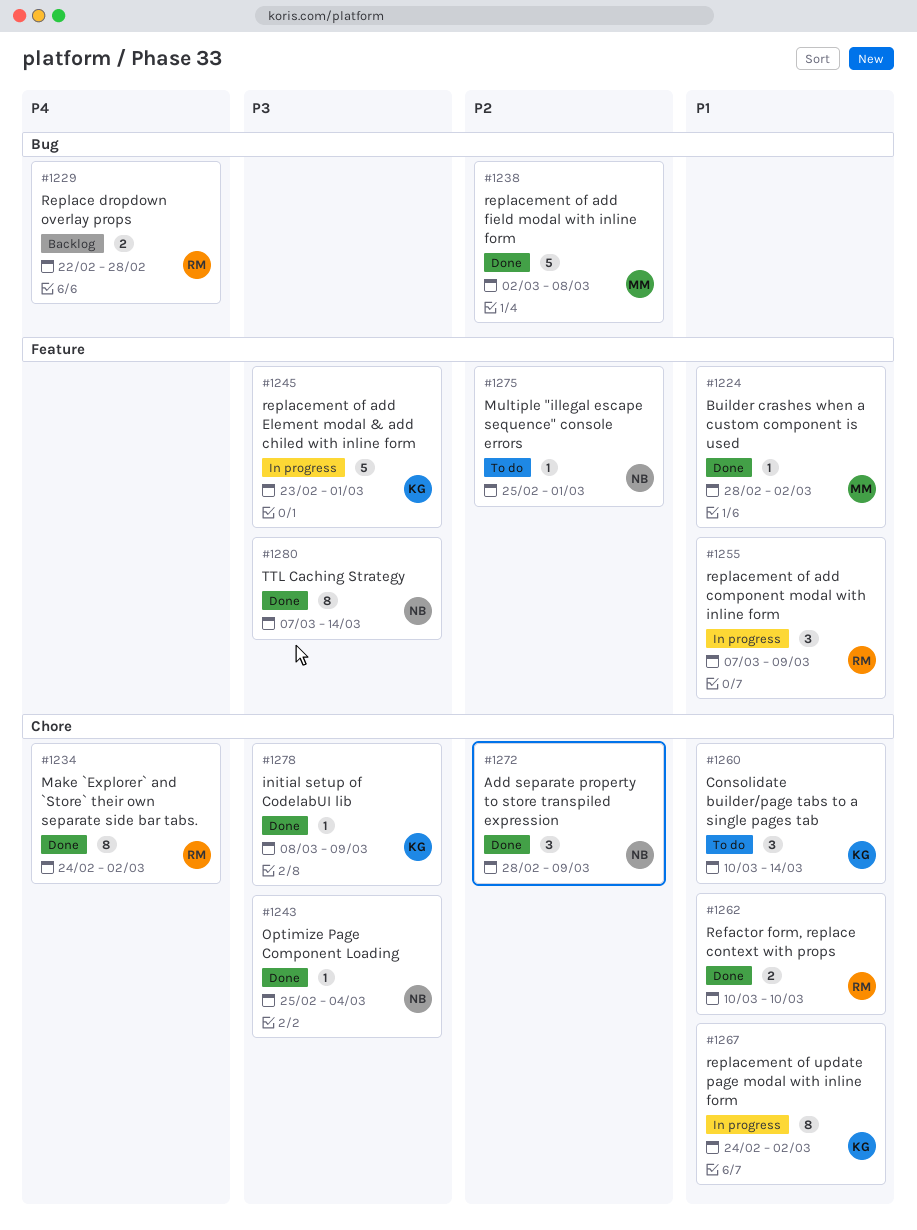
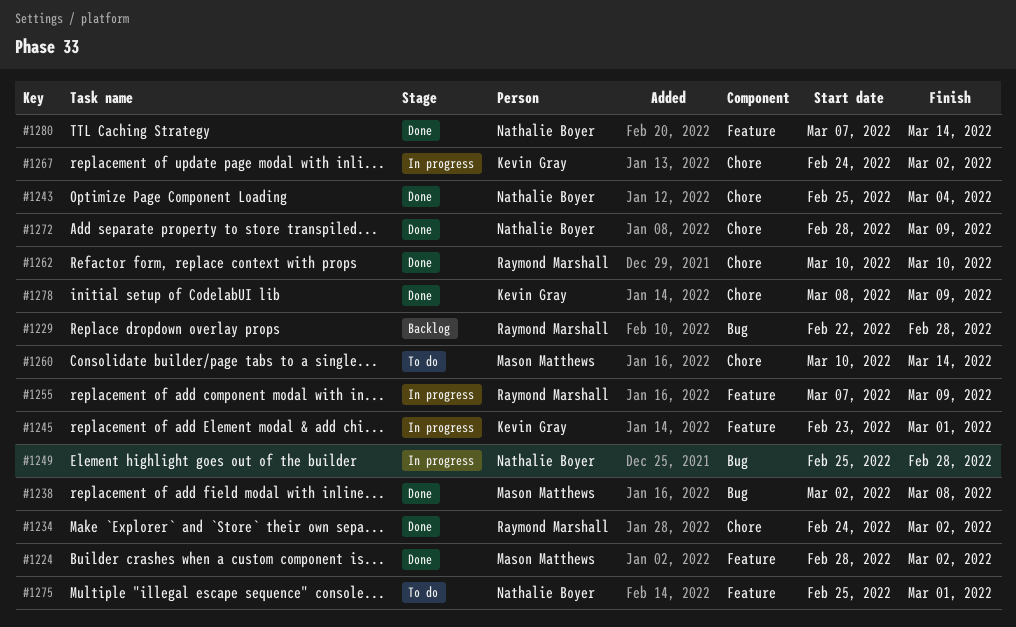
#1249: none -> present
#1260, owner: Kevin Gray -> Mason Matthews

